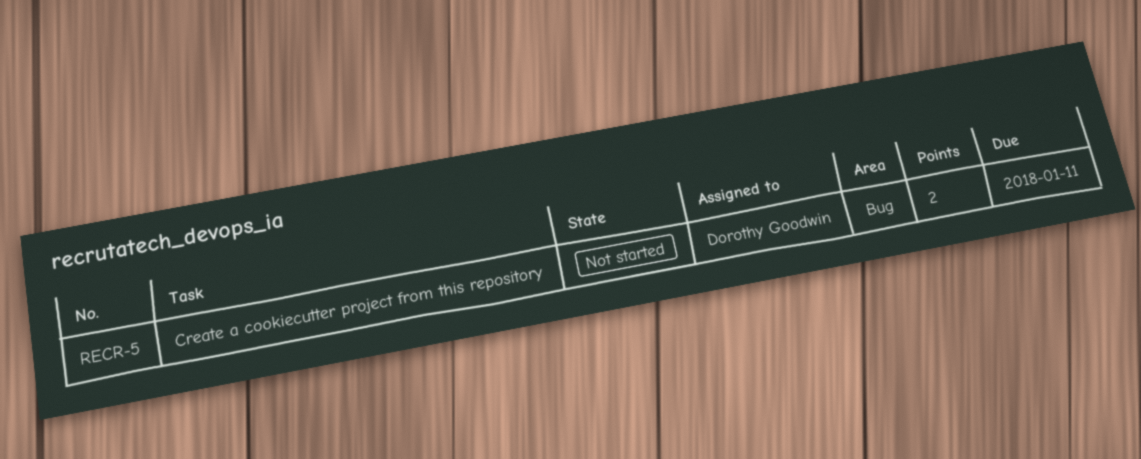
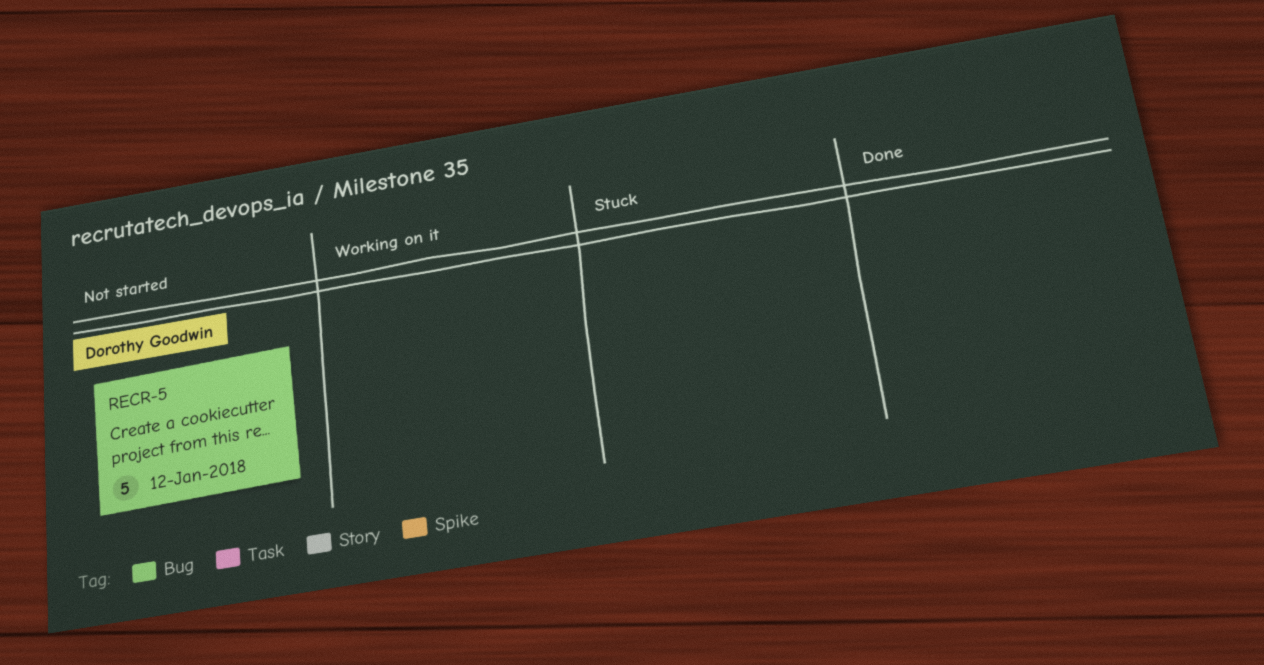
RECR-5, estimate: 2 -> 5
RECR-5, due: Jan 11 -> Jan 12

